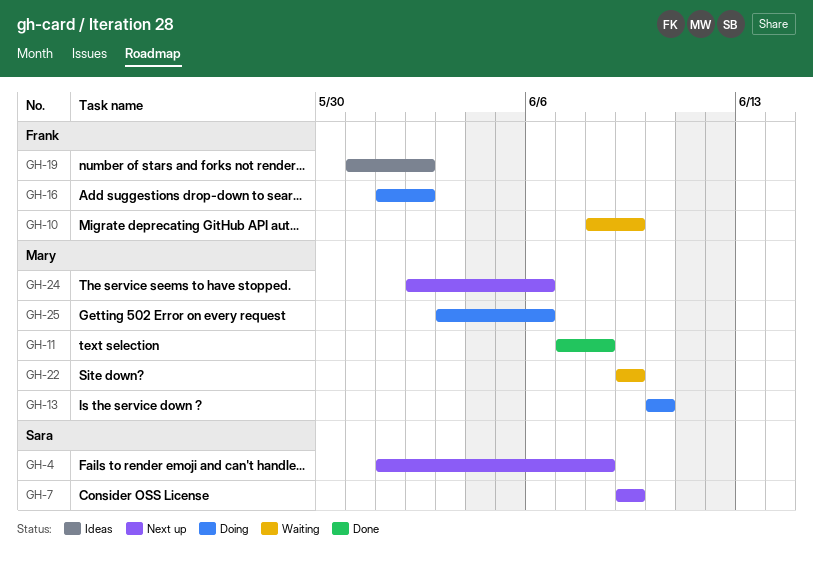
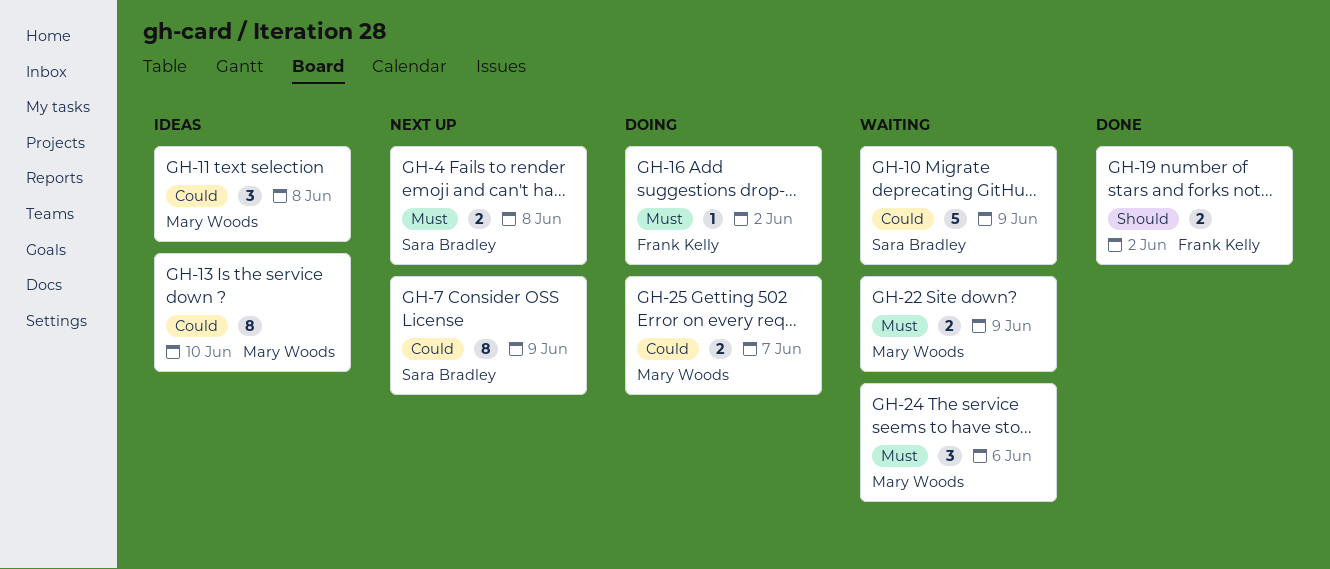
GH-10, owner: Frank Kelly -> Sara Bradley
GH-11, status: Done -> Ideas
GH-13, status: Doing -> Ideas
GH-19, status: Ideas -> Done
GH-24, status: Next up -> Waiting
GH-25, due: Jun 6 -> Jun 7

